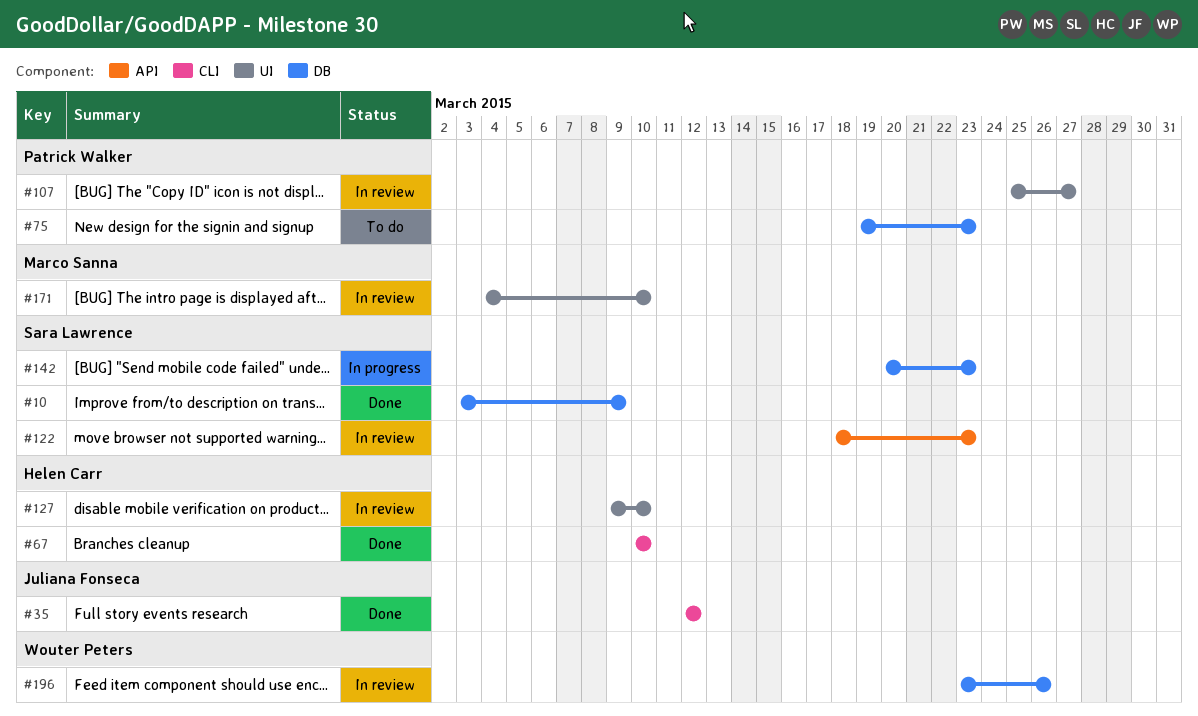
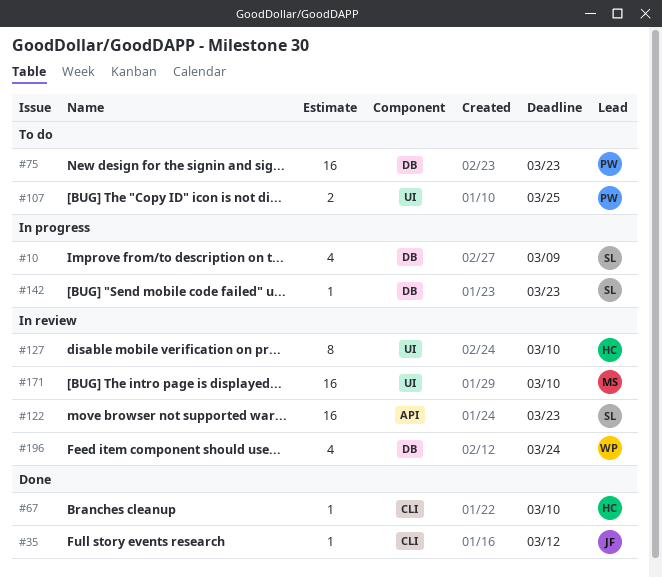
#10, status: Done -> In progress
#107, status: In review -> To do
#107, due: Mar 27 -> Mar 25
#196, due: Mar 26 -> Mar 24

